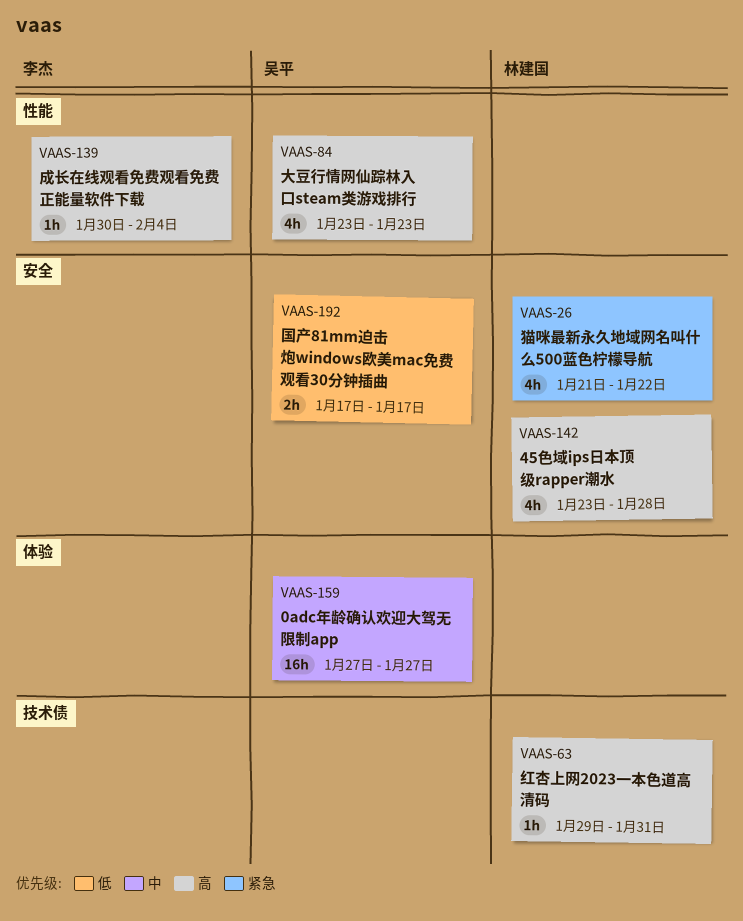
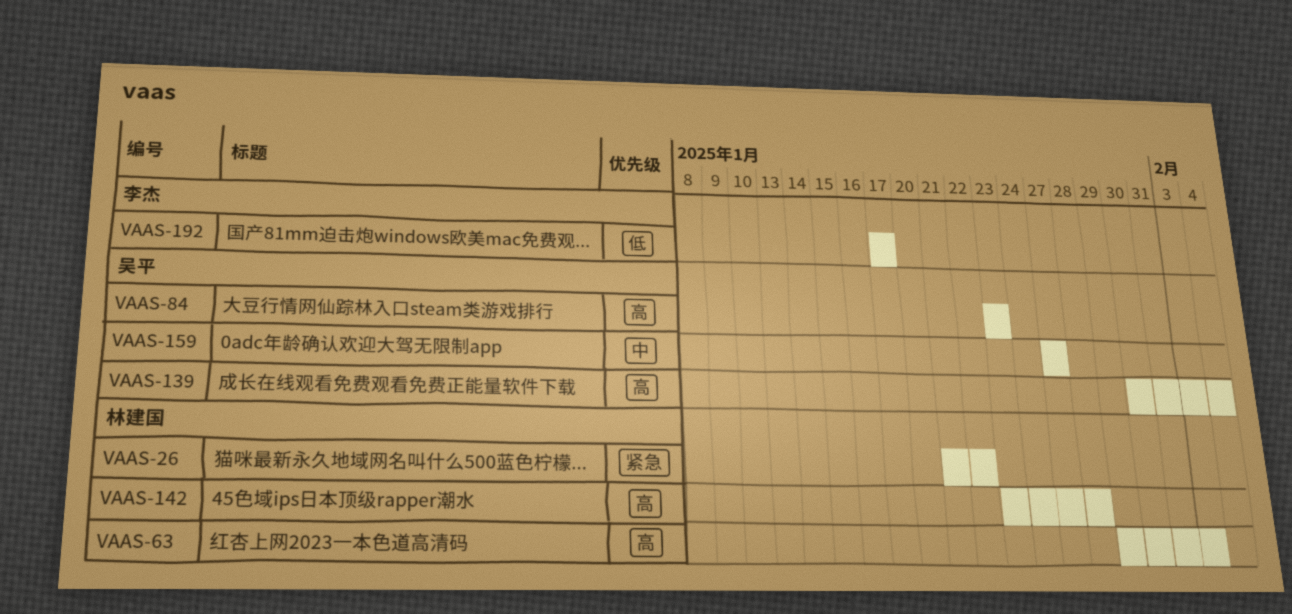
VAAS-63, due: Jan 31 -> Feb 3
VAAS-139, owner: 李杰 -> 吴平
VAAS-192, owner: 吴平 -> 李杰

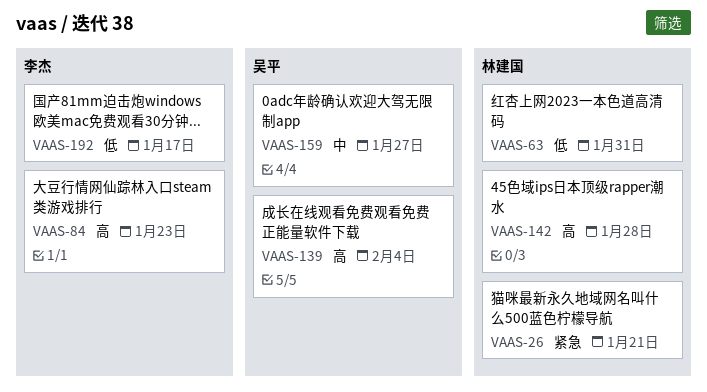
VAAS-26, due: Jan 22 -> Jan 21
VAAS-63, priority: 高 -> 低
VAAS-63, due: Feb 3 -> Jan 31
VAAS-84, owner: 吴平 -> 李杰

